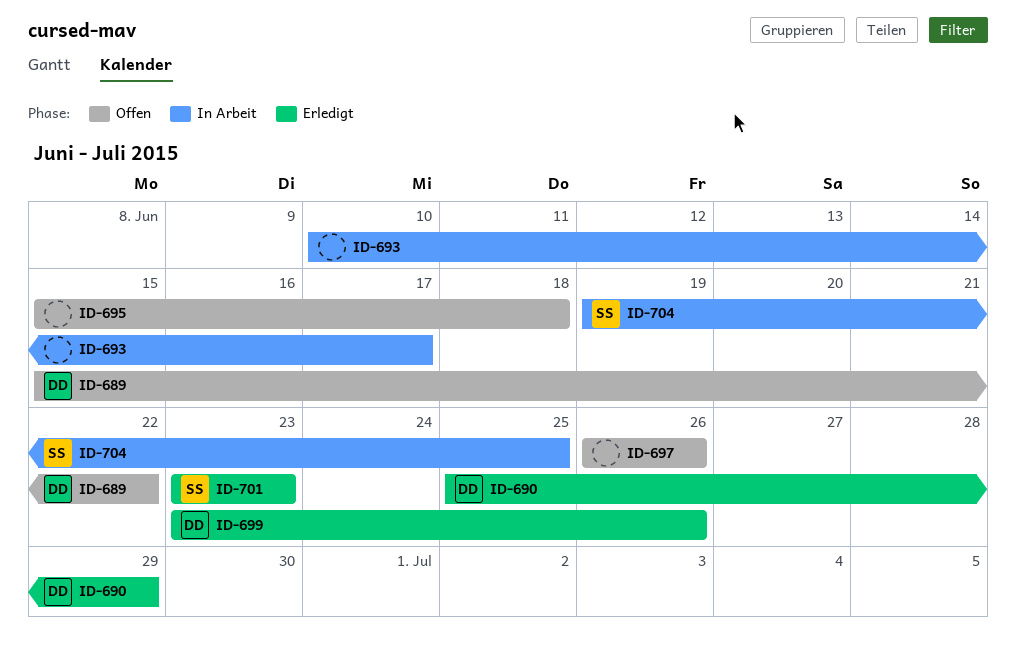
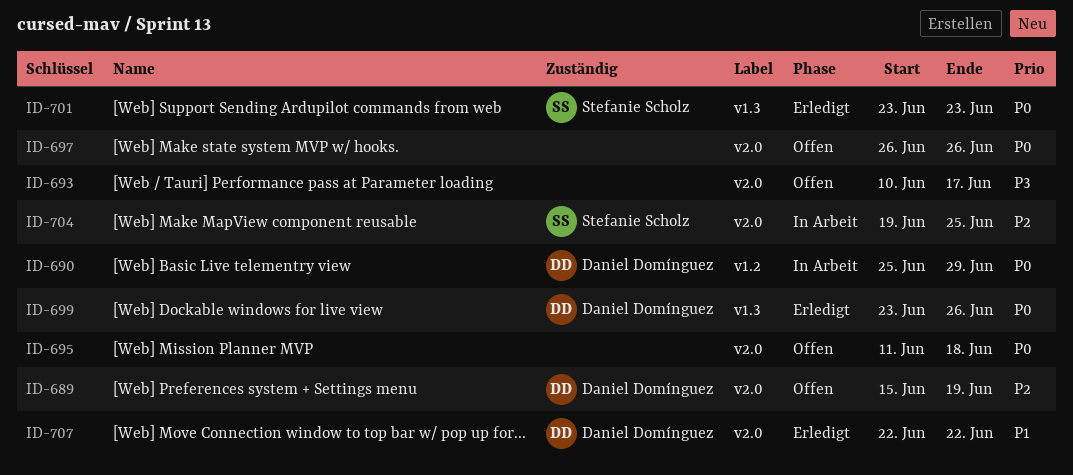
ID-689, due: Jun 22 -> Jun 19
ID-690, status: Erledigt -> In Arbeit
ID-693, status: In Arbeit -> Offen
ID-695, start: Jun 15 -> Jun 11
ID-707: none -> present

